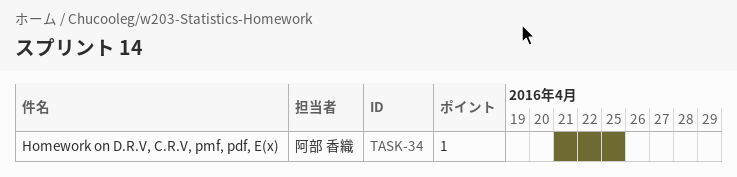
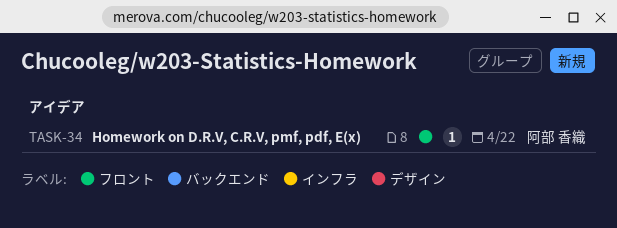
TASK-34, due: Apr 25 -> Apr 22

